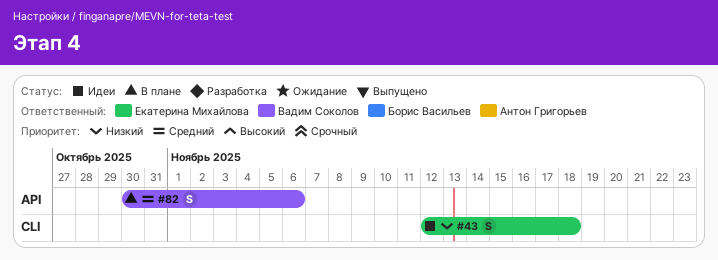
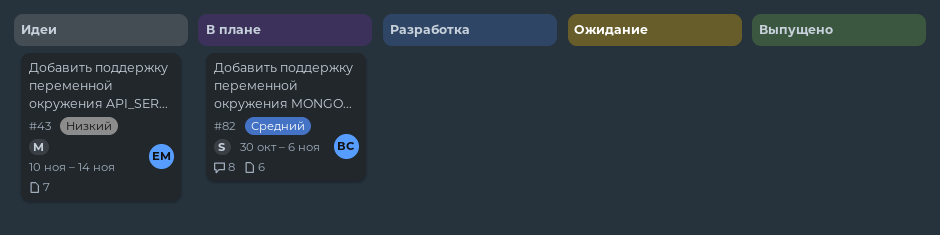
#43, estimate: S -> M
#43, start: Nov 12 -> Nov 10
#43, due: Nov 18 -> Nov 14

